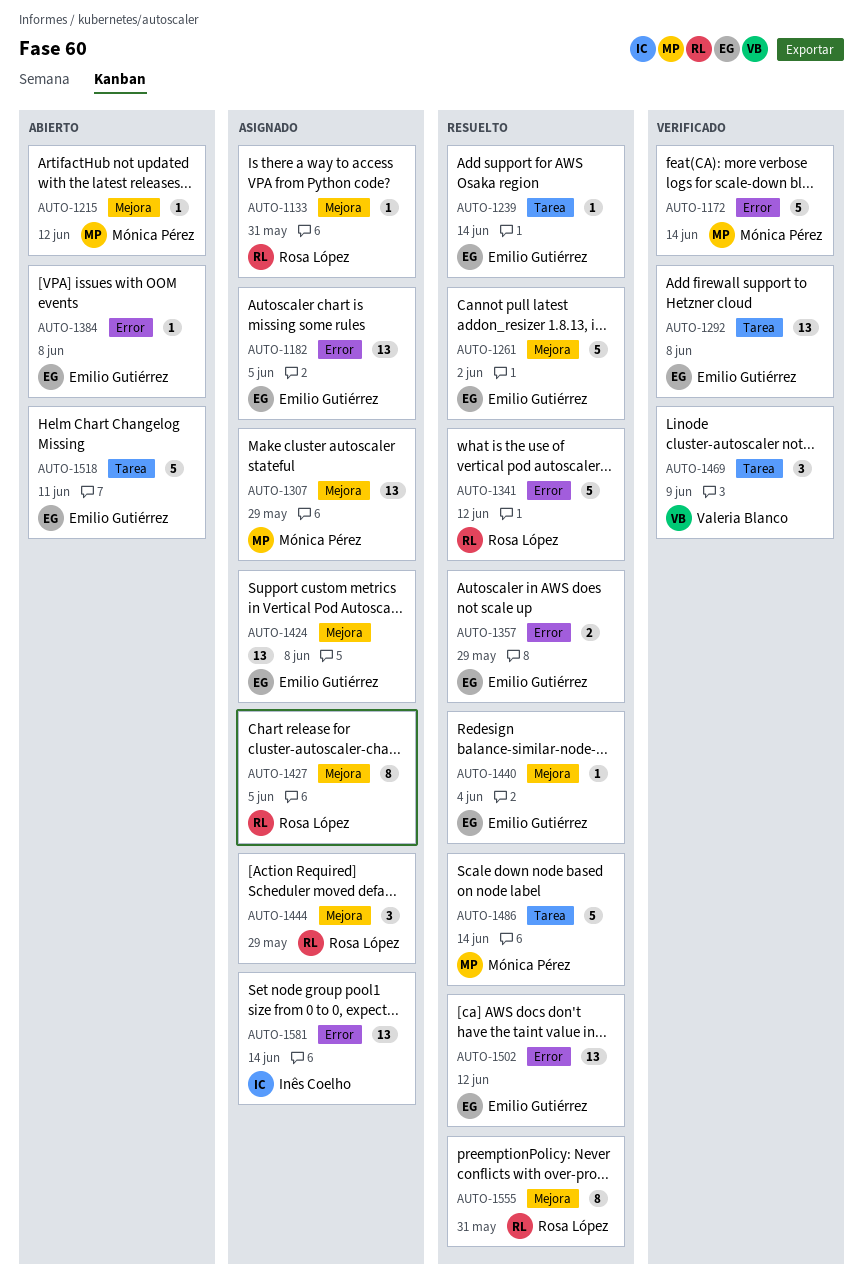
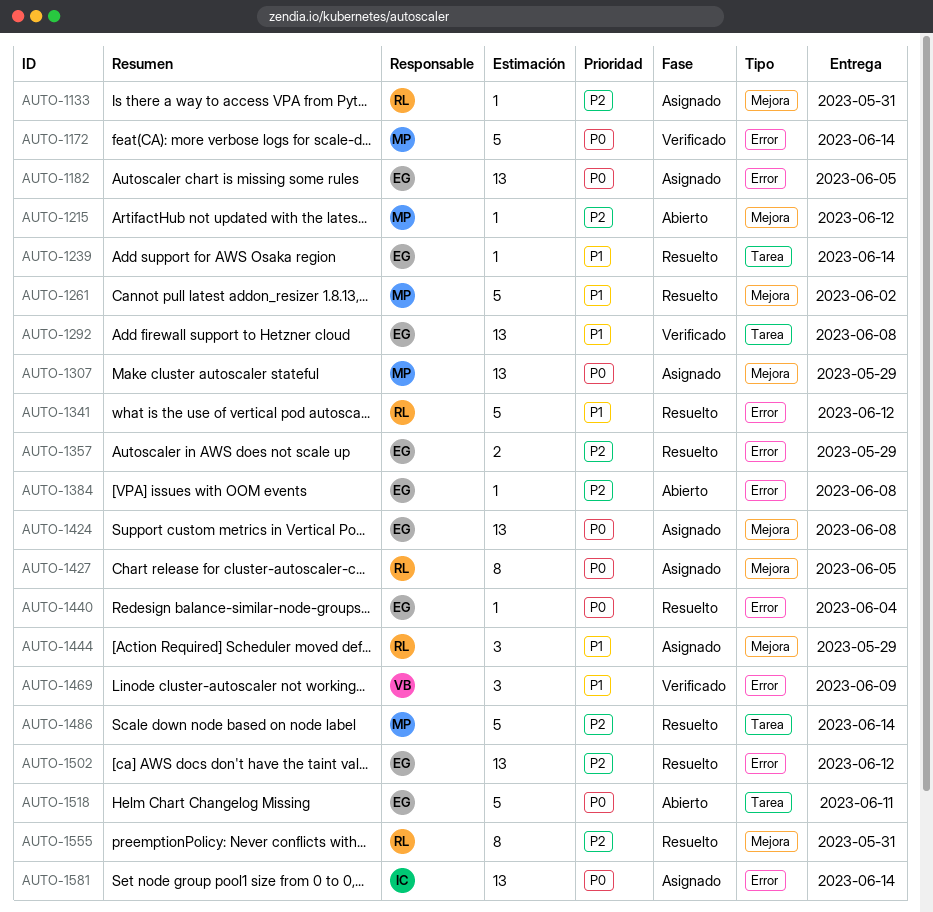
AUTO-1261, owner: Emilio Gutiérrez -> Mónica Pérez
AUTO-1440, label: Mejora -> Error
AUTO-1469, label: Tarea -> Error

